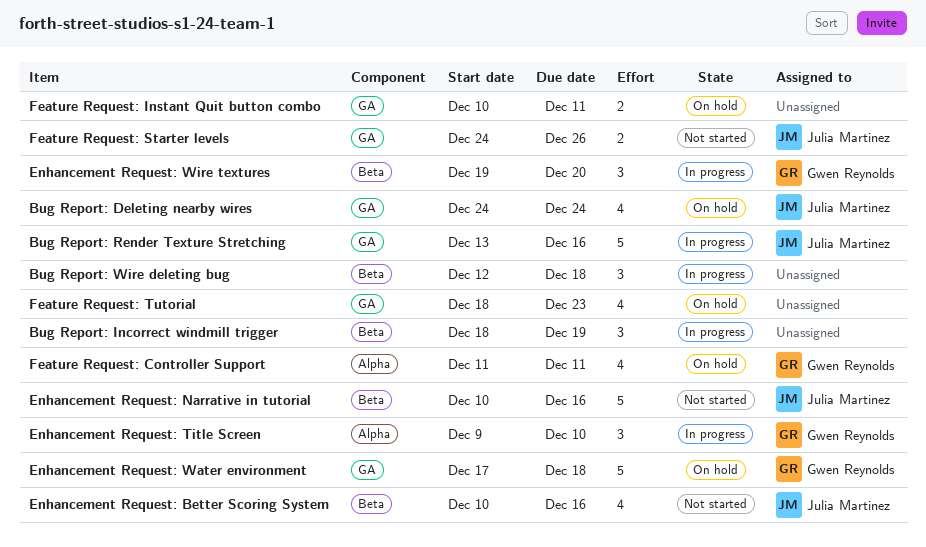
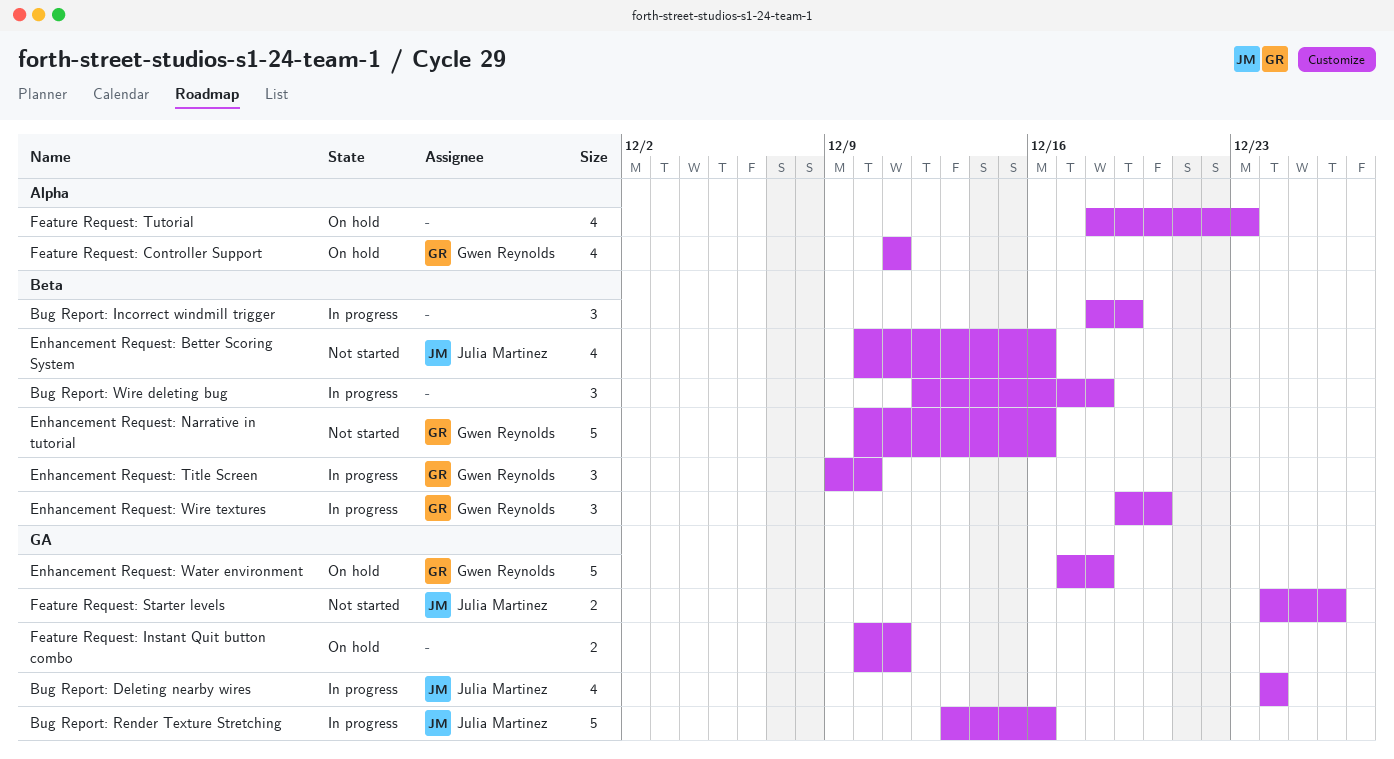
Bug Report: Deleting nearby wires, status: On hold -> In progress
Enhancement Request: Narrative in tutorial, owner: Julia Martinez -> Gwen Reynolds
Enhancement Request: Title Screen, label: Alpha -> Beta
Feature Request: Tutorial, label: GA -> Alpha

